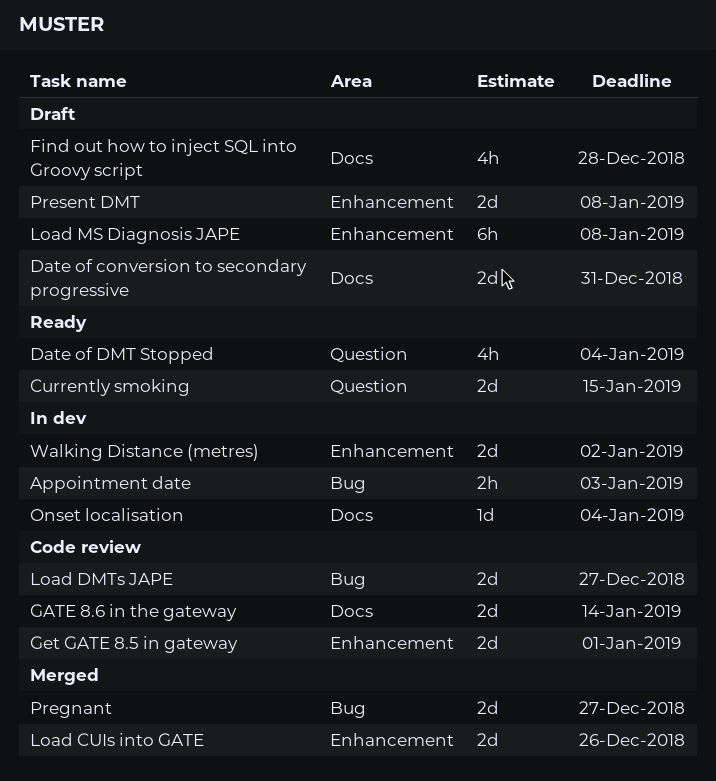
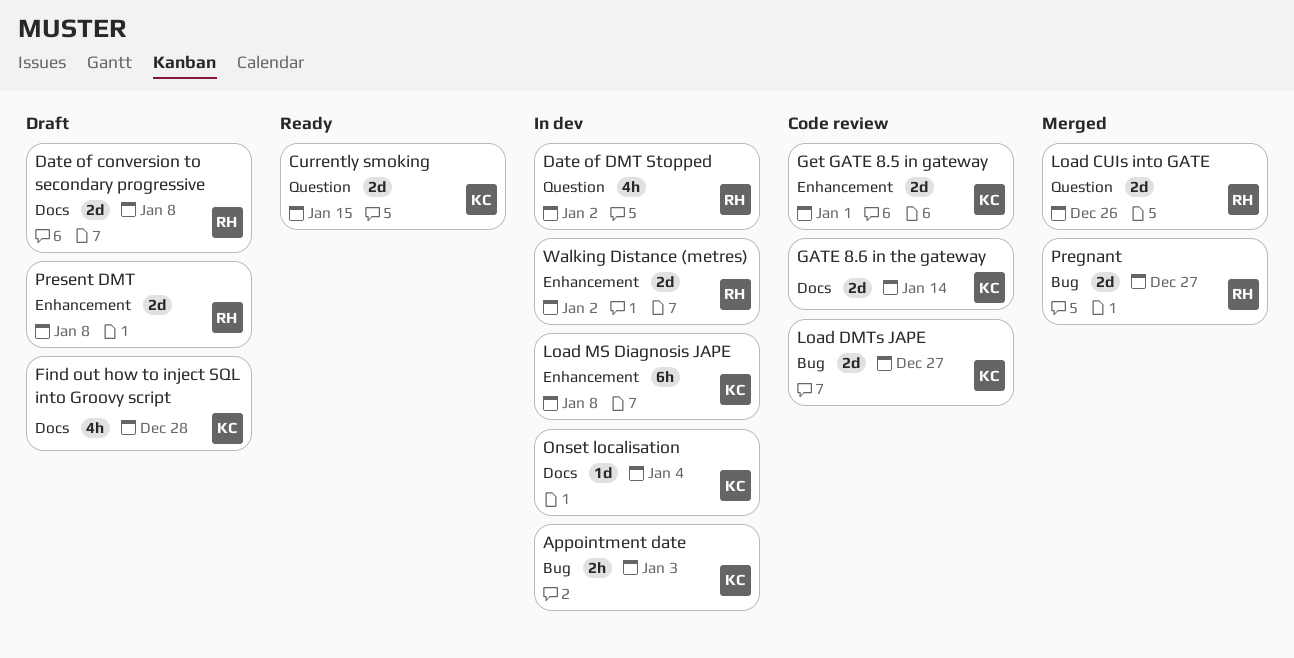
Date of conversion to secondary progressive, due: Dec 31 -> Jan 8
Date of DMT Stopped, status: Ready -> In dev
Date of DMT Stopped, due: Jan 4 -> Jan 2
Load CUIs into GATE, label: Enhancement -> Question
Load MS Diagnosis JAPE, status: Draft -> In dev

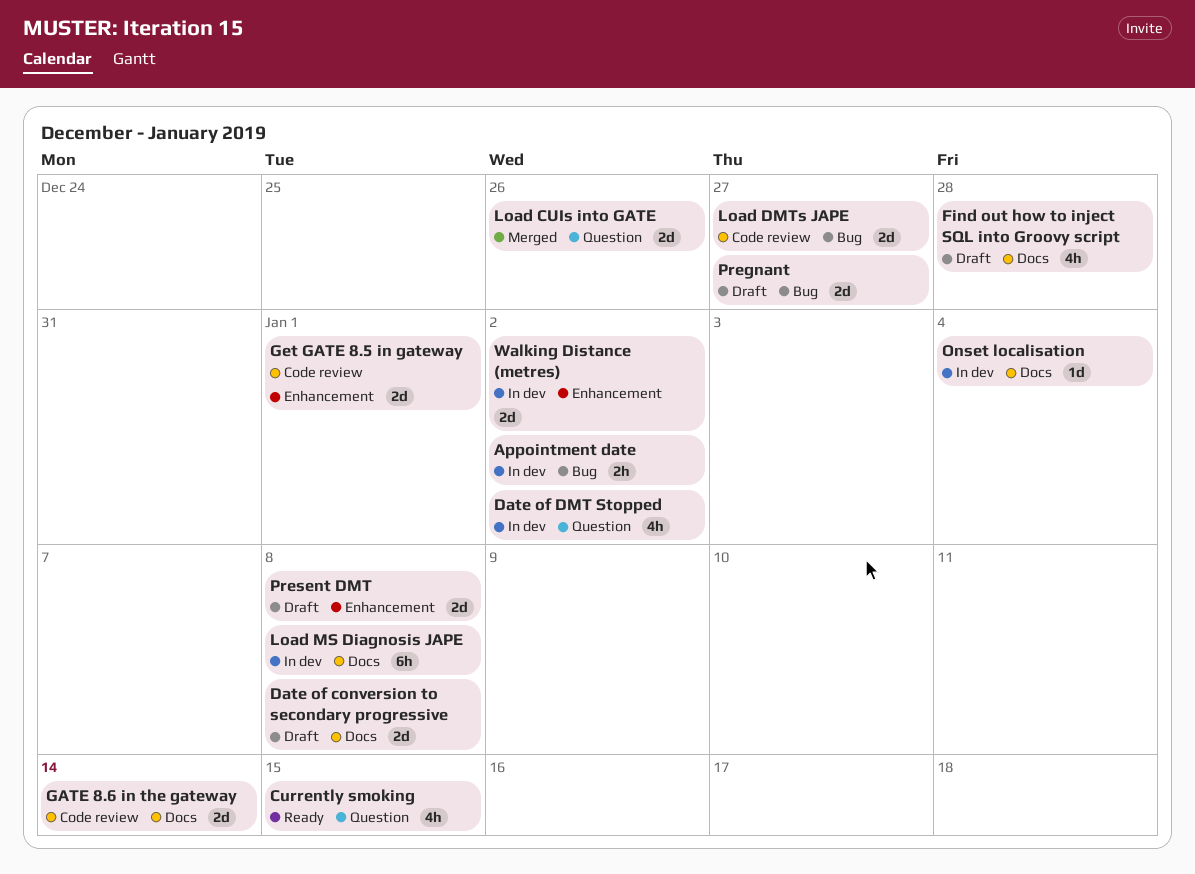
Appointment date, due: Jan 3 -> Jan 2
Currently smoking, estimate: 2d -> 4h
Load MS Diagnosis JAPE, label: Enhancement -> Docs
Pregnant, status: Merged -> Draft

